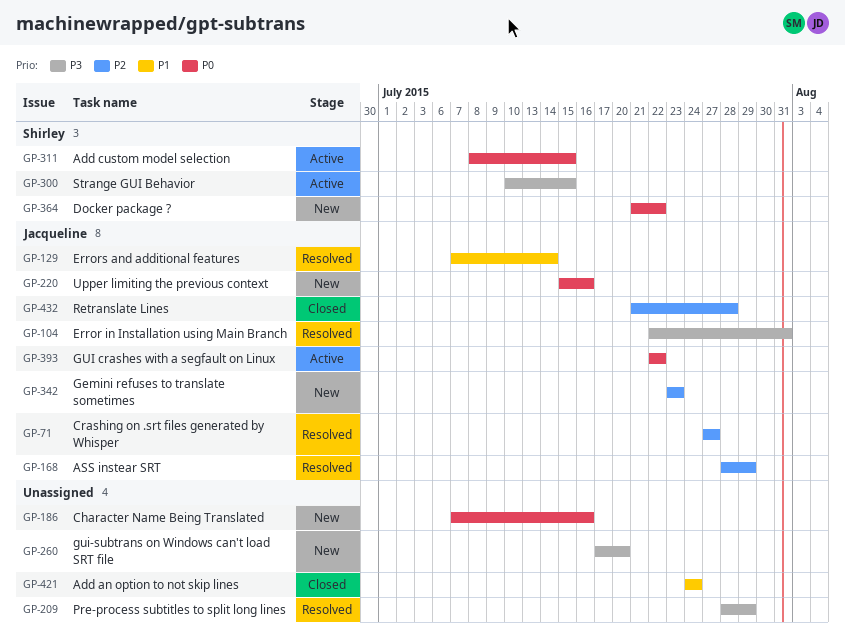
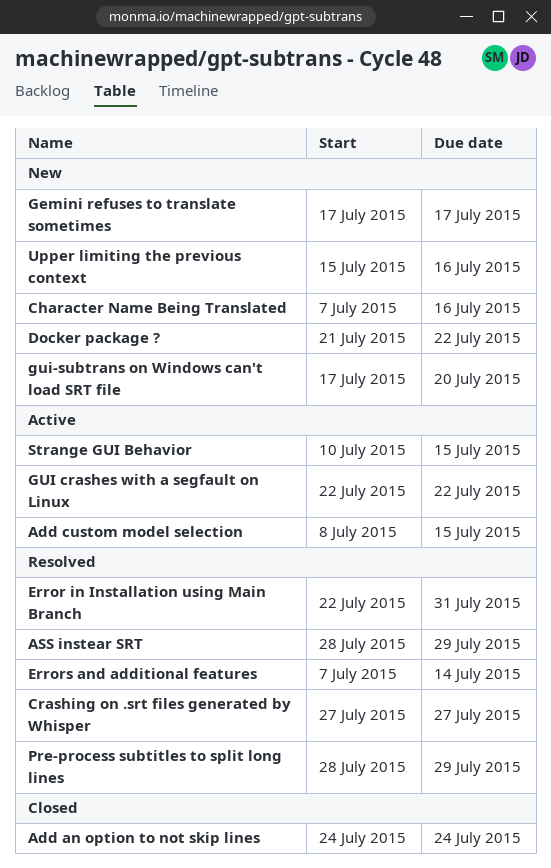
Gemini refuses to translate sometimes, start: Jul 23 -> Jul 17
Gemini refuses to translate sometimes, due: Jul 23 -> Jul 17
Retranslate Lines: present -> none

